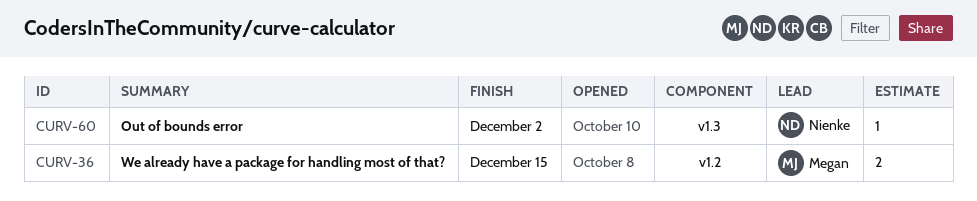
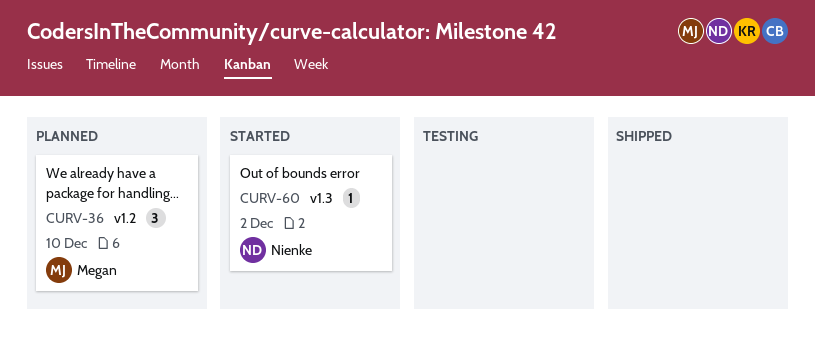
CURV-36, estimate: 2 -> 3
CURV-36, due: Dec 15 -> Dec 10

